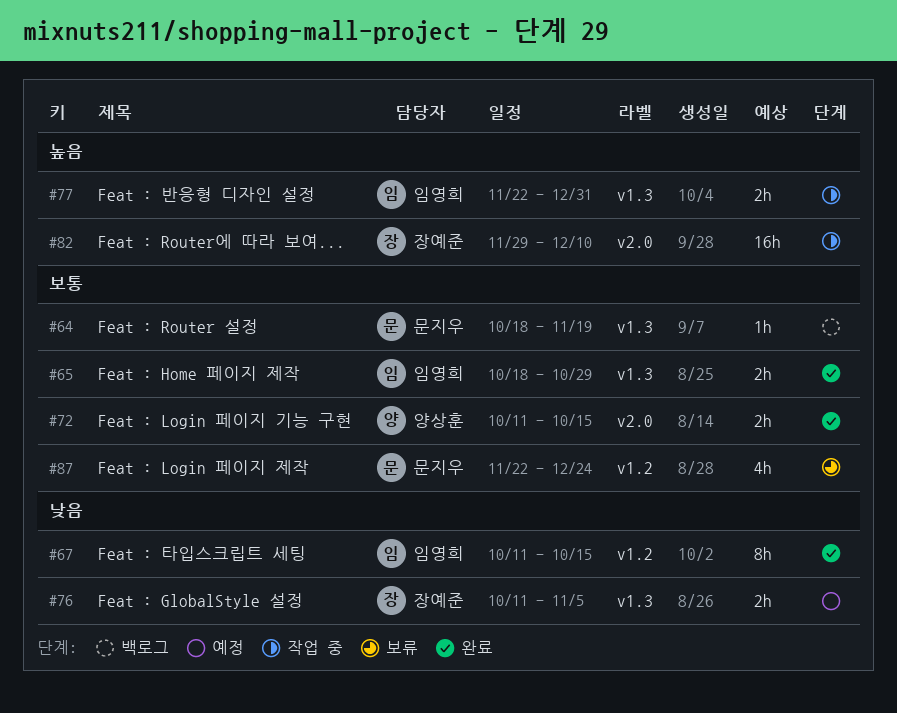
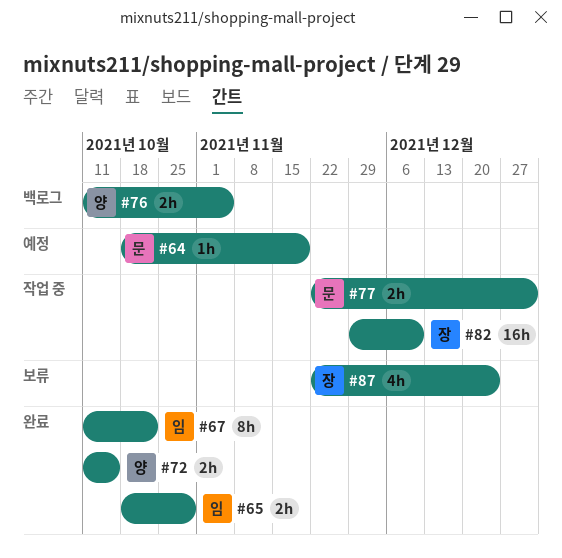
#64, status: 백로그 -> 예정
#67, due: Oct 15 -> Oct 22
#76, status: 예정 -> 백로그
#76, owner: 장예준 -> 양상훈
#77, owner: 임영희 -> 문지우
#87, owner: 문지우 -> 장예준

